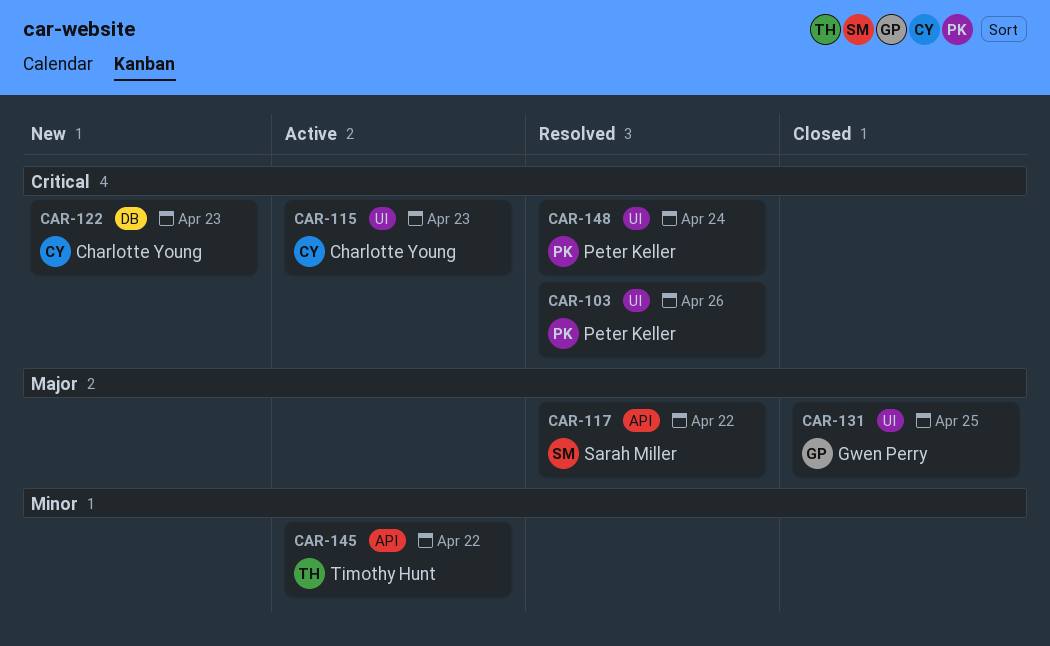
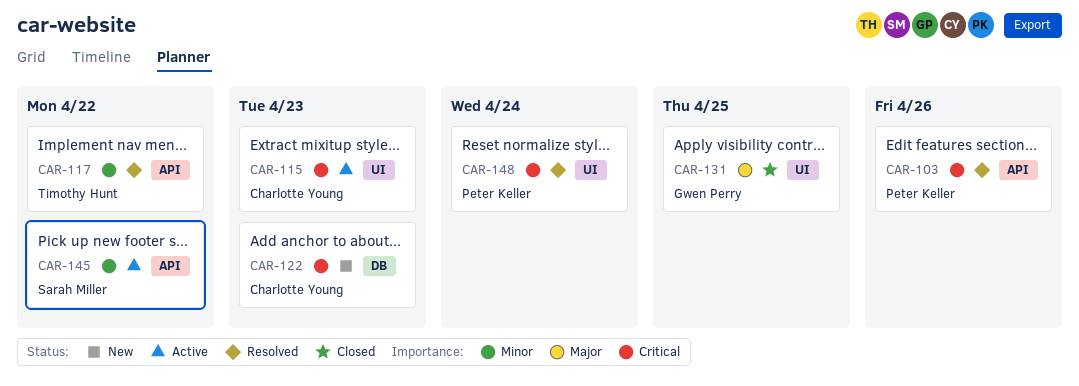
CAR-103, label: UI -> API
CAR-117, owner: Sarah Miller -> Timothy Hunt
CAR-117, priority: Major -> Minor
CAR-145, owner: Timothy Hunt -> Sarah Miller

